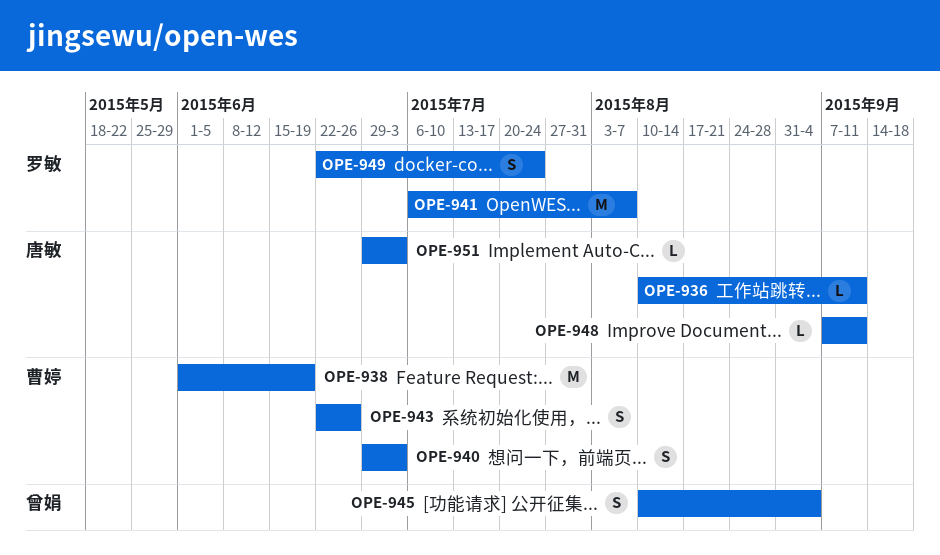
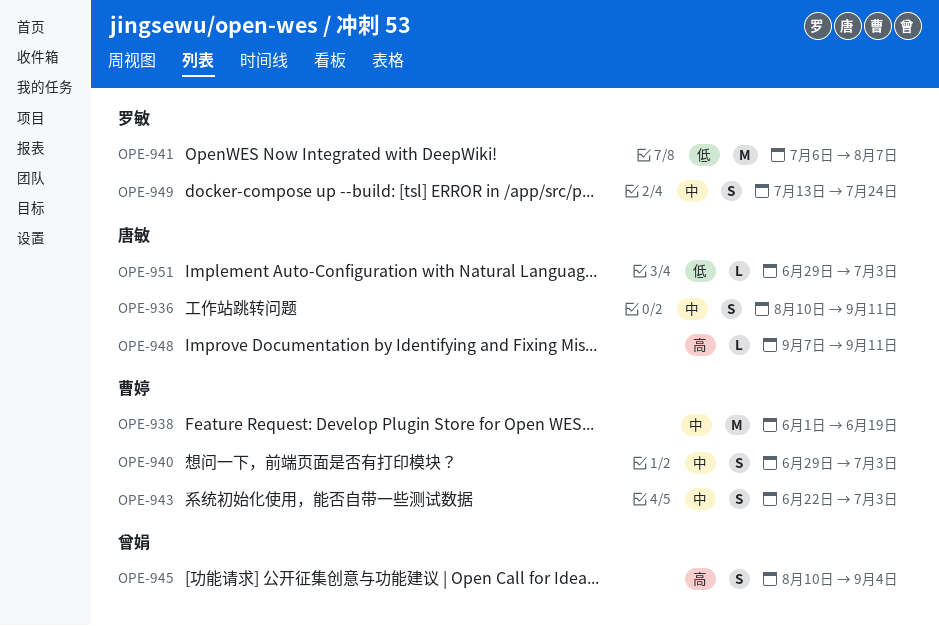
OPE-936, estimate: L -> S
OPE-943, due: Jun 26 -> Jul 3
OPE-949, start: Jun 22 -> Jul 13

